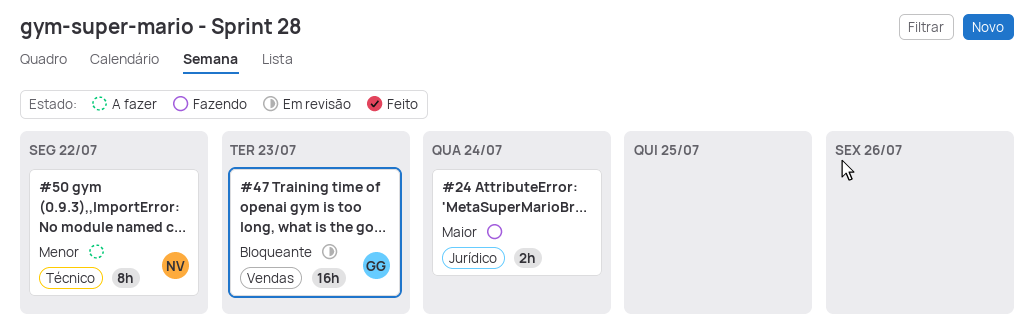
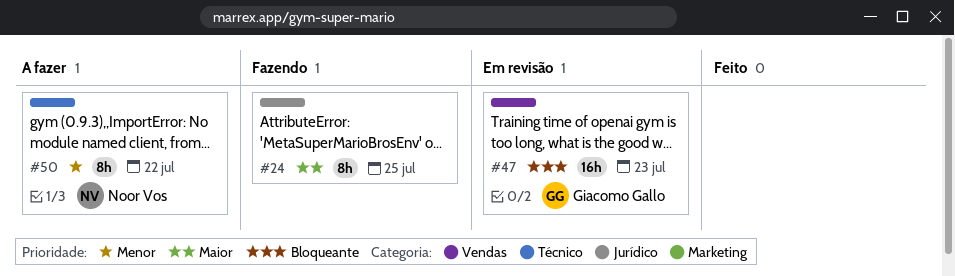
#24, estimate: 2h -> 8h
#24, due: Jul 24 -> Jul 25

